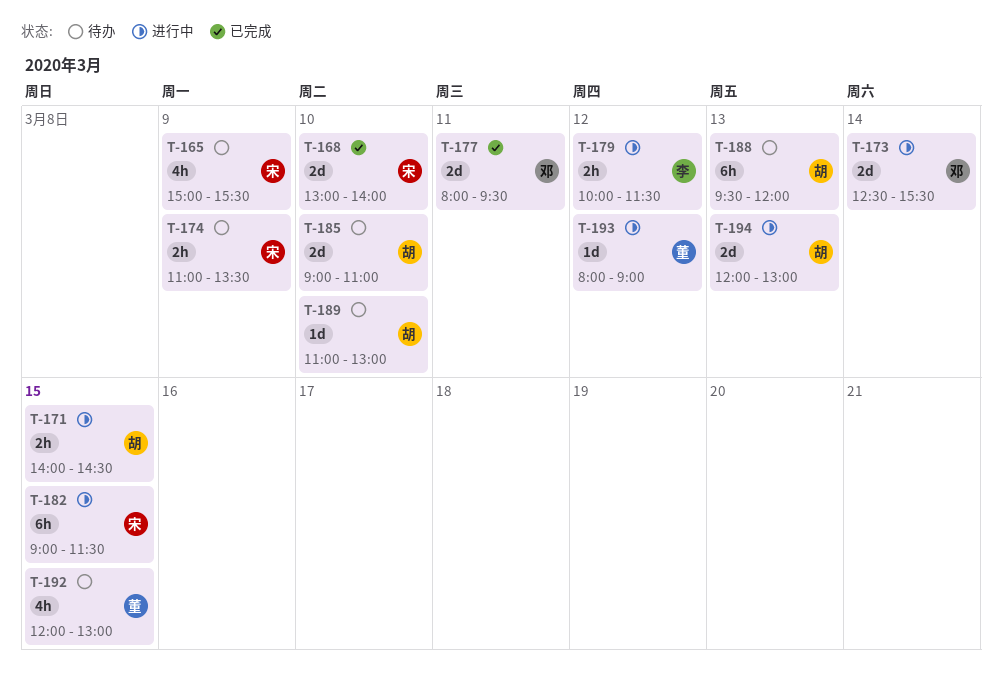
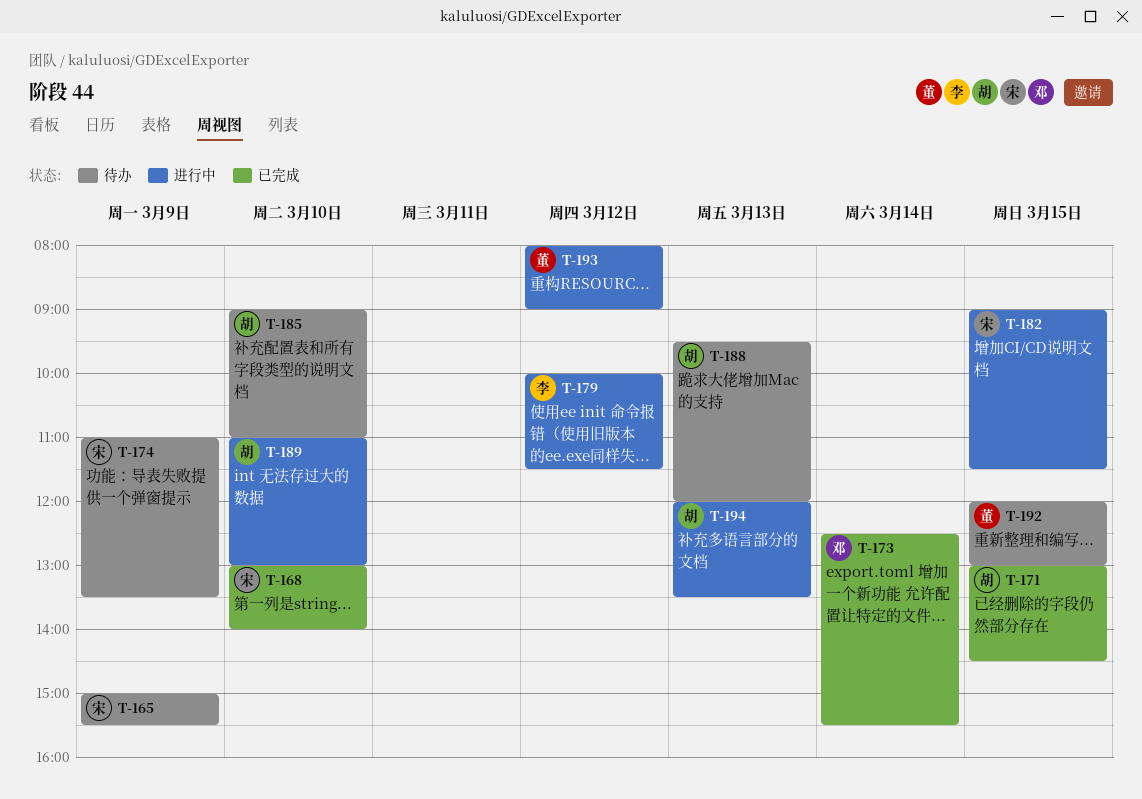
T-171, status: 进行中 -> 已完成
T-171, begins: 14:00 -> 13:00
T-173, status: 进行中 -> 已完成
T-177: present -> none
T-189, status: 待办 -> 进行中
T-194, ends: 13:00 -> 13:30

